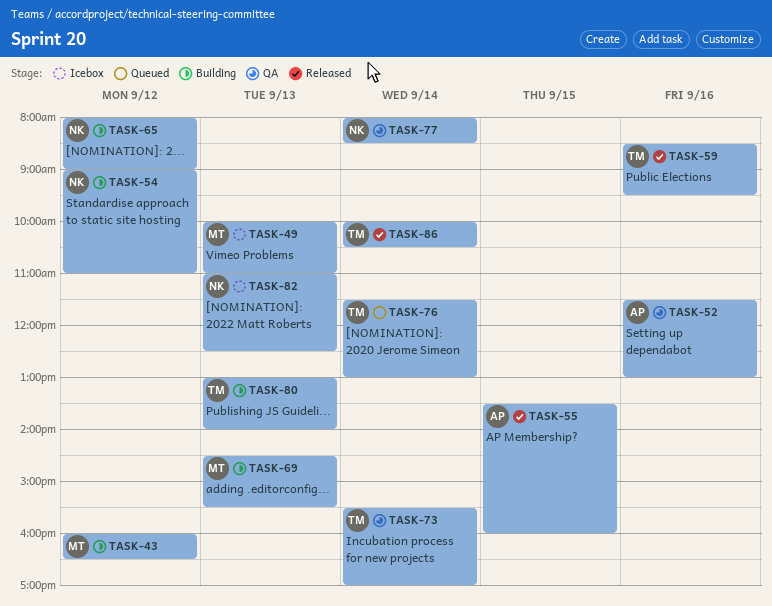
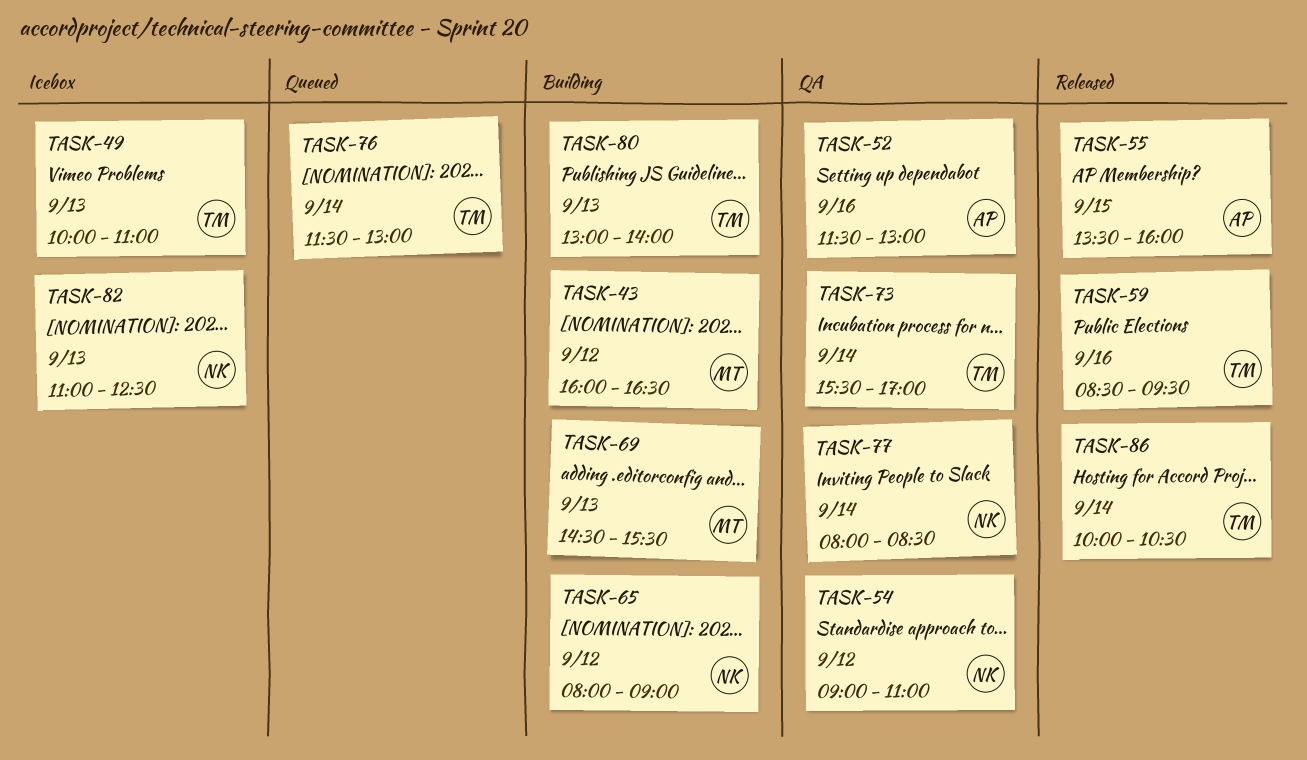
TASK-49, owner: MT -> TM
TASK-54, status: Building -> QA

